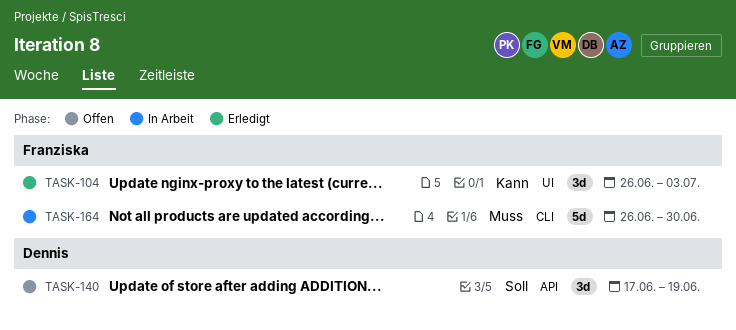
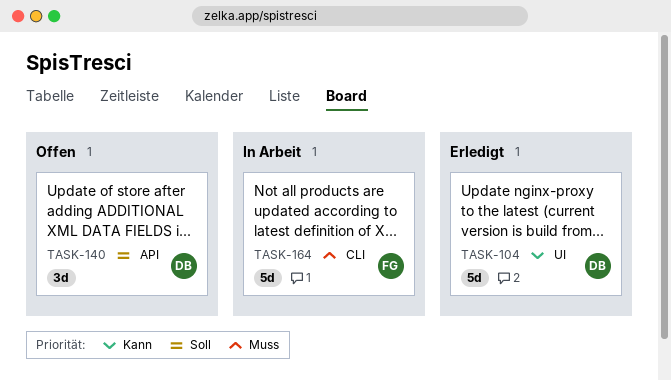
TASK-104, owner: Franziska -> Dennis
TASK-104, estimate: 3d -> 5d

